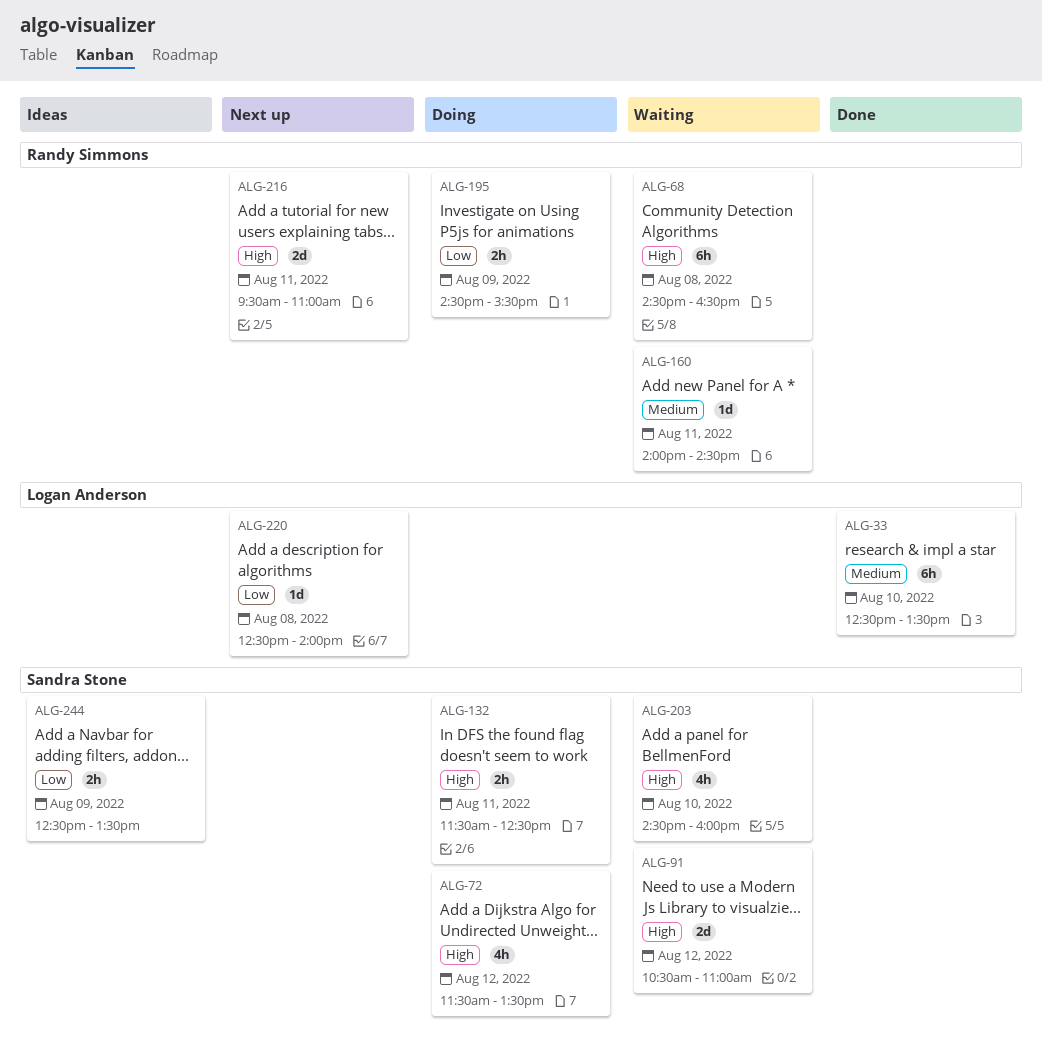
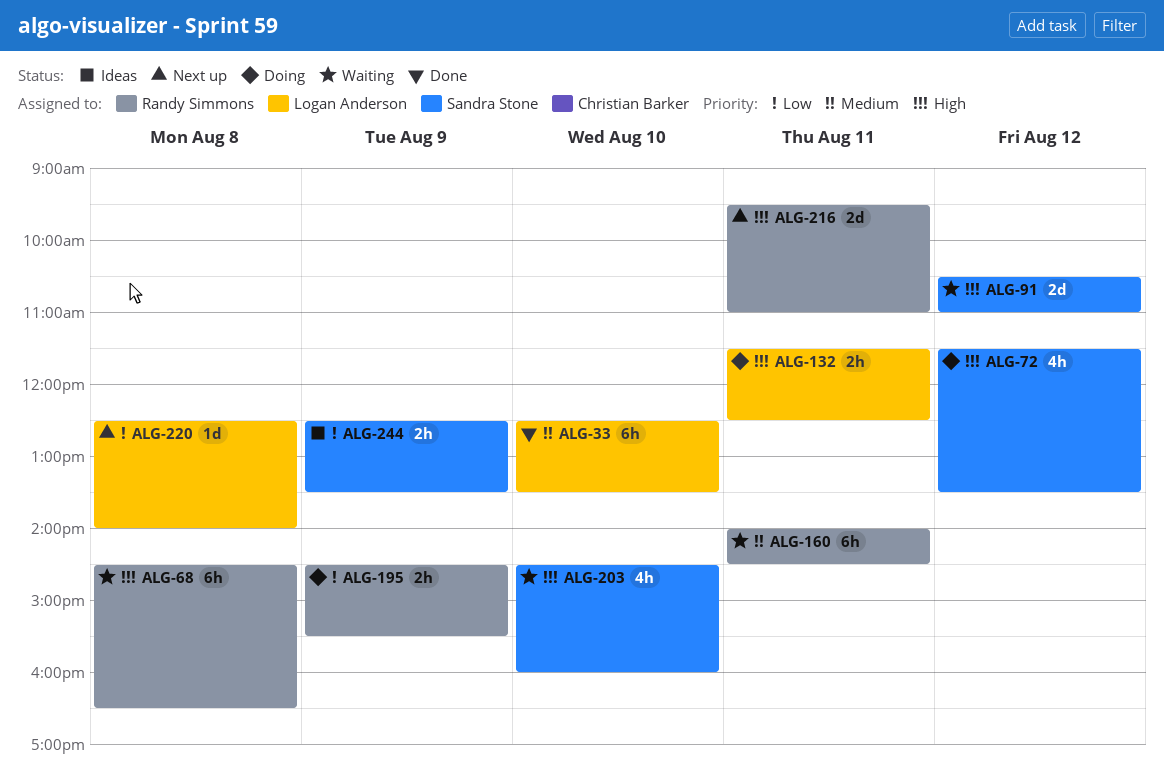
ALG-132, owner: Sandra Stone -> Logan Anderson
ALG-160, estimate: 1d -> 6h

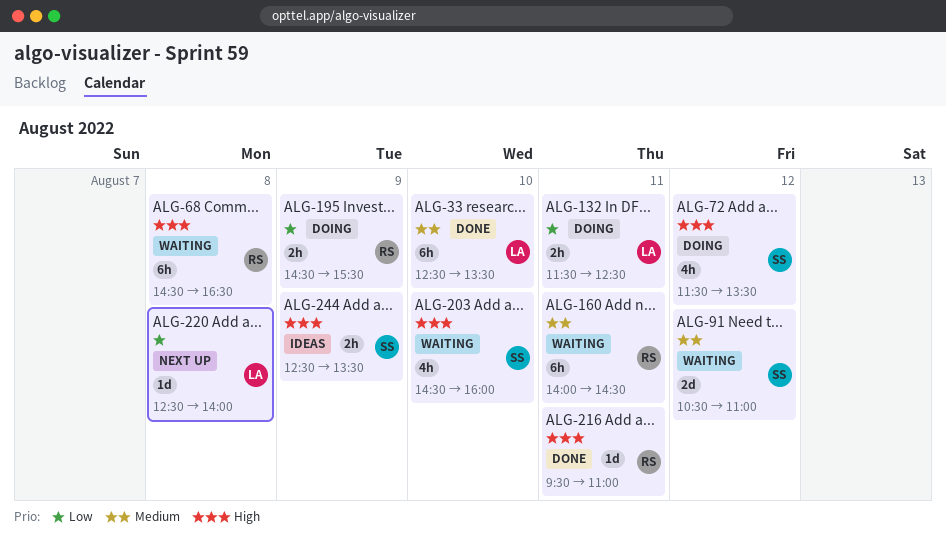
ALG-91, priority: High -> Medium
ALG-132, priority: High -> Low
ALG-216, status: Next up -> Done
ALG-216, estimate: 2d -> 1d
ALG-244, priority: Low -> High

